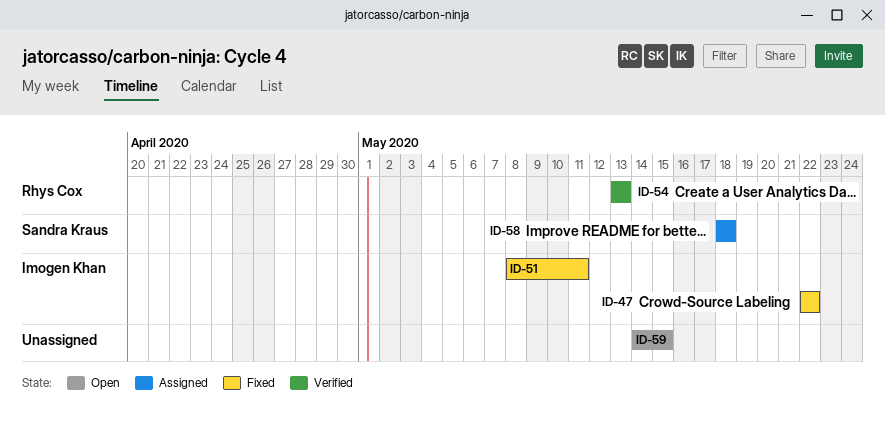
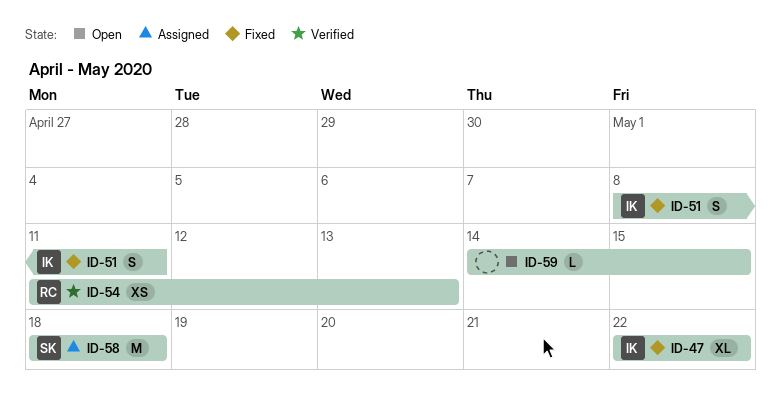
ID-54, start: May 13 -> May 11

